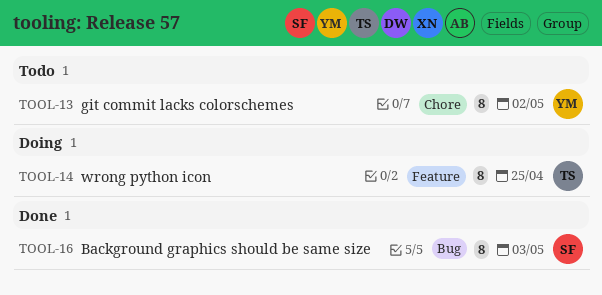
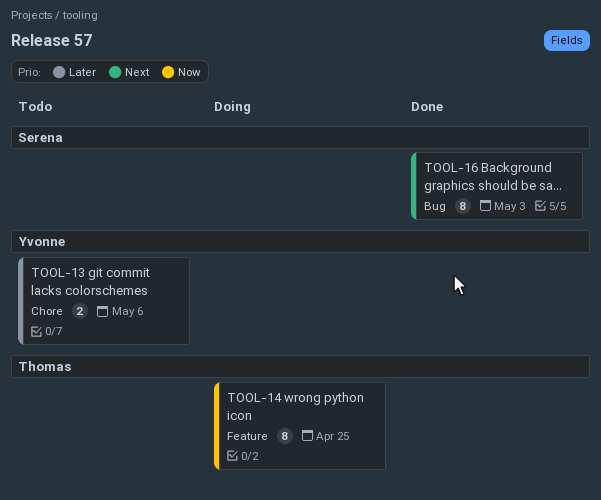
TOOL-13, estimate: 8 -> 2
TOOL-13, due: May 2 -> May 6

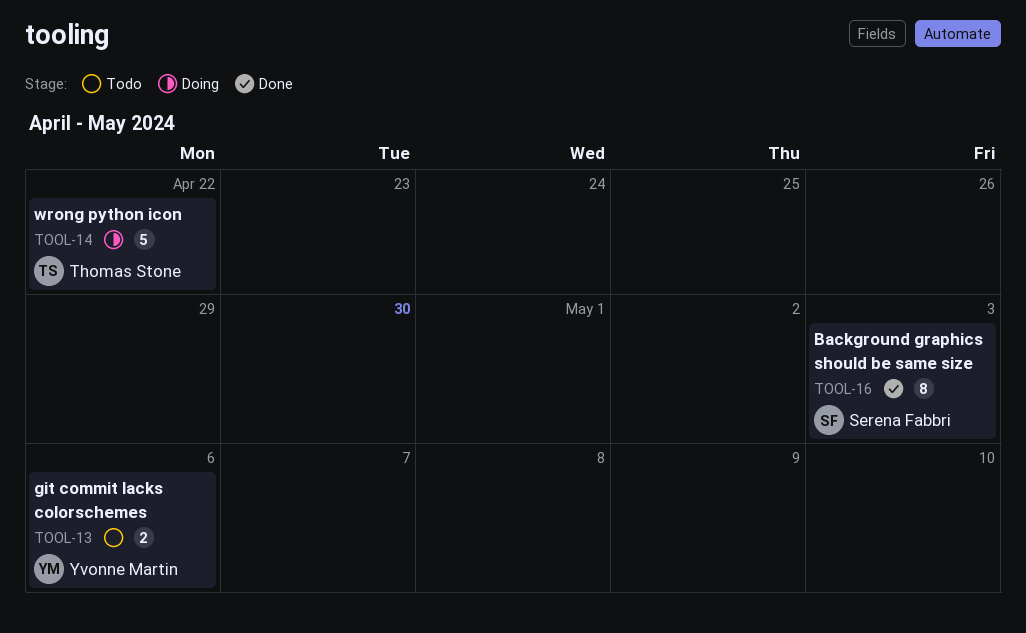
TOOL-14, estimate: 8 -> 5
TOOL-14, due: Apr 25 -> Apr 22

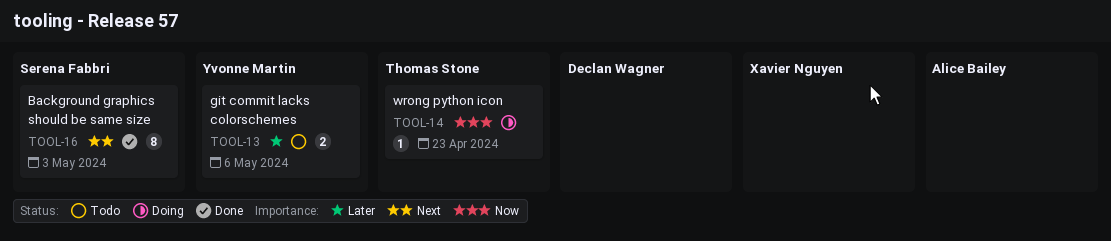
TOOL-14, estimate: 5 -> 1
TOOL-14, due: Apr 22 -> Apr 23

